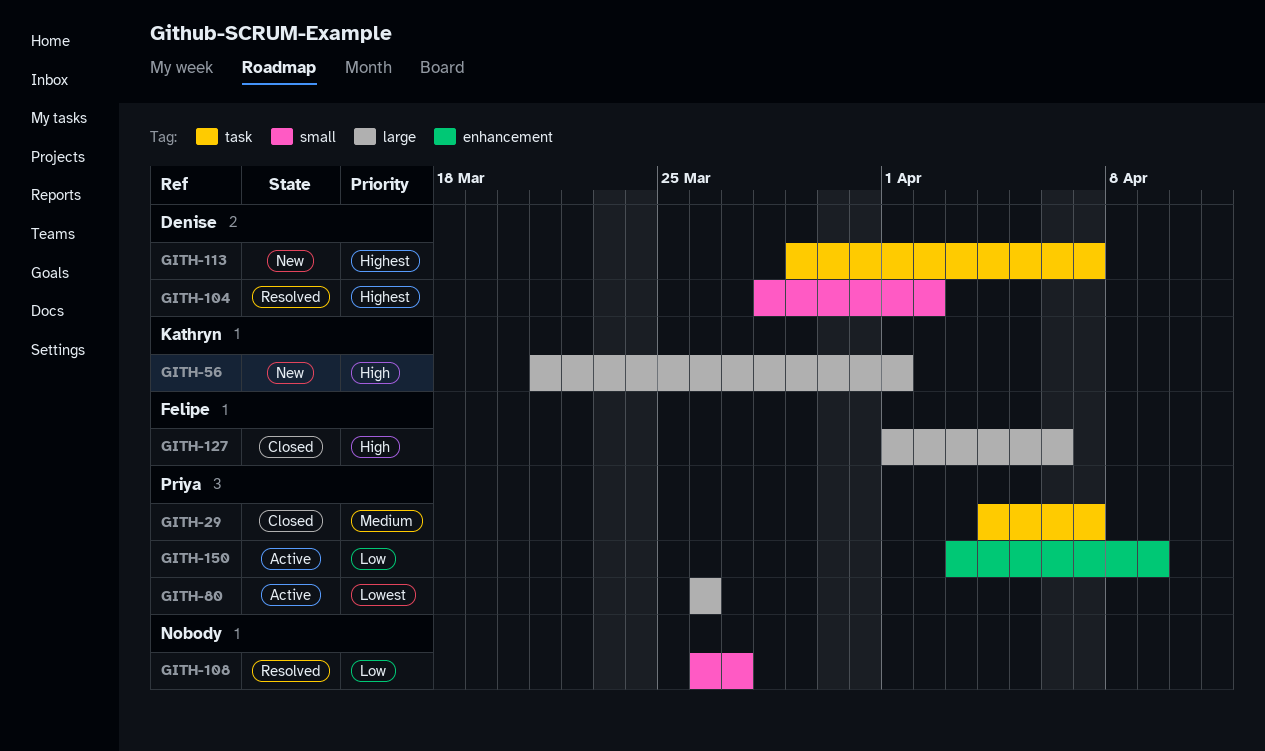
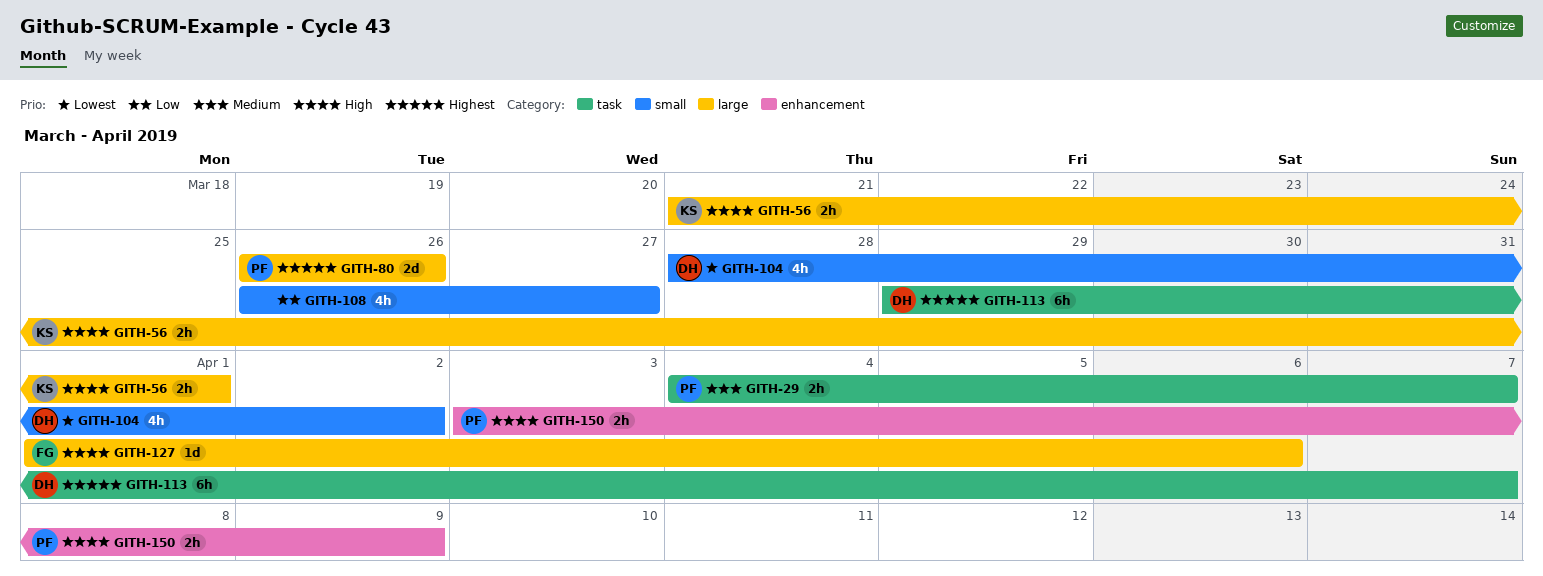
GITH-80, priority: Lowest -> Highest
GITH-104, priority: Highest -> Lowest
GITH-150, priority: Low -> High

